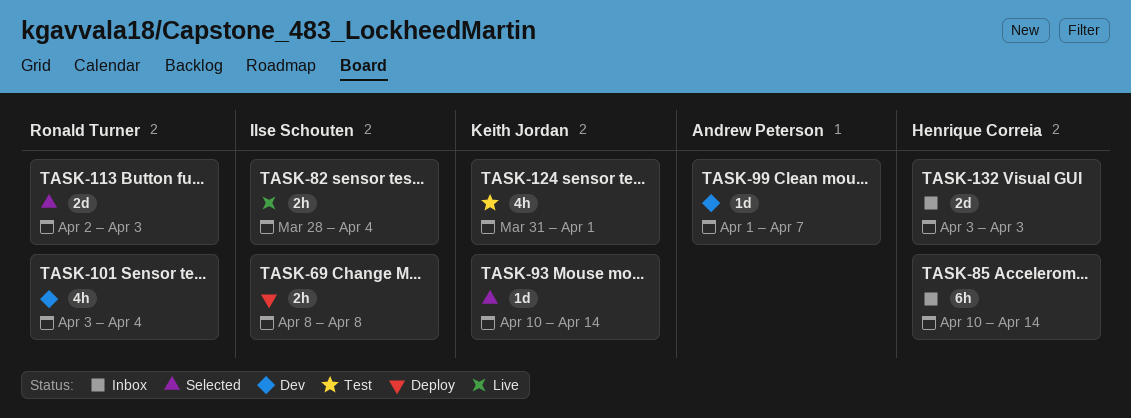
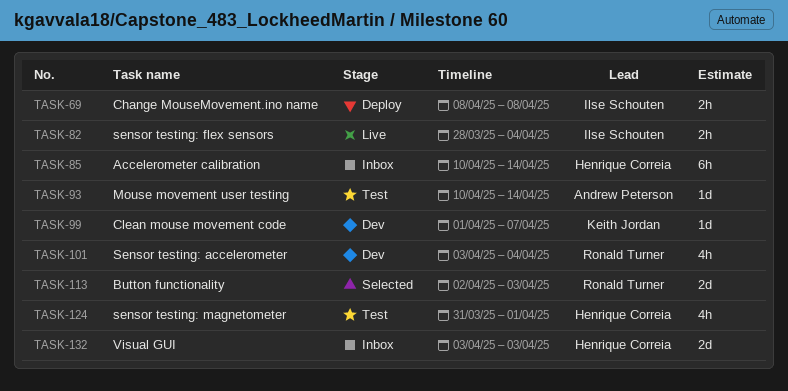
TASK-93, status: Selected -> Test
TASK-93, owner: Keith Jordan -> Andrew Peterson
TASK-99, owner: Andrew Peterson -> Keith Jordan
TASK-124, owner: Keith Jordan -> Henrique Correia

